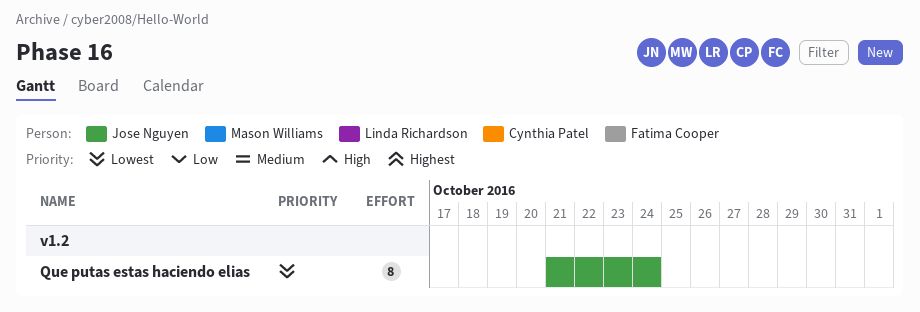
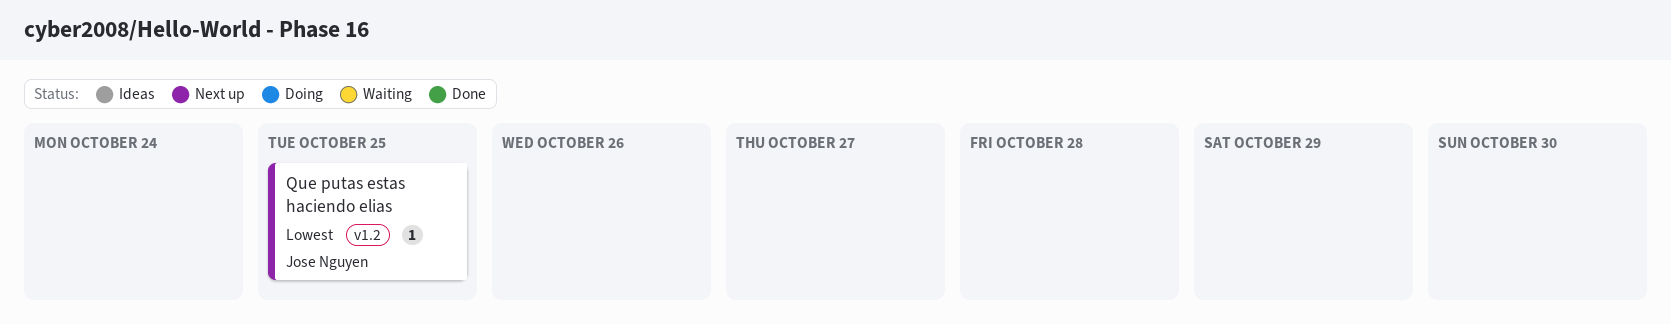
Que putas estas haciendo elias, estimate: 8 -> 1
Que putas estas haciendo elias, due: Oct 24 -> Oct 25

